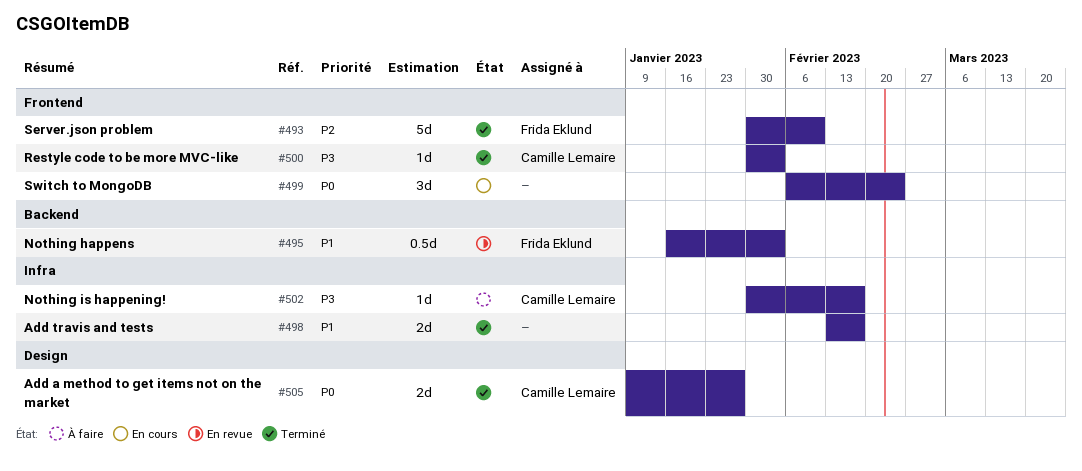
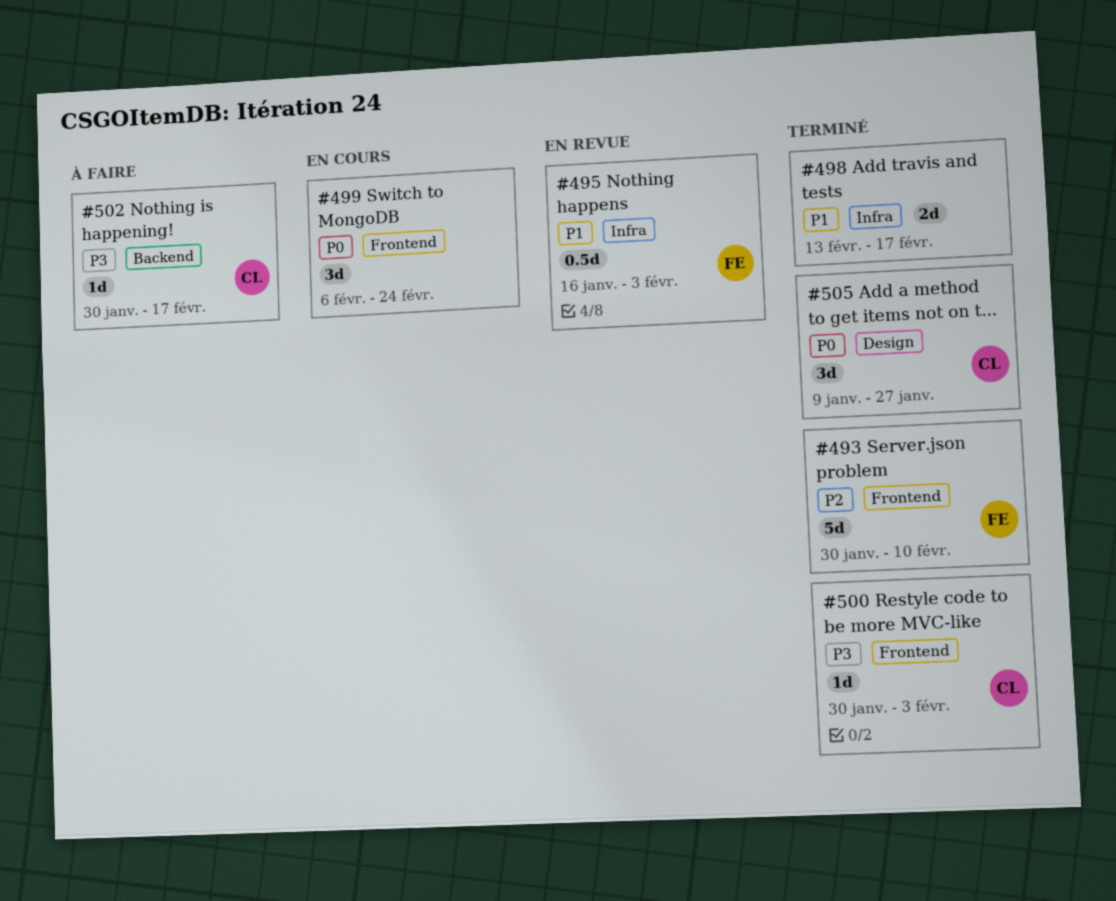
#495, label: Backend -> Infra
#502, label: Infra -> Backend
#505, estimate: 2d -> 3d

